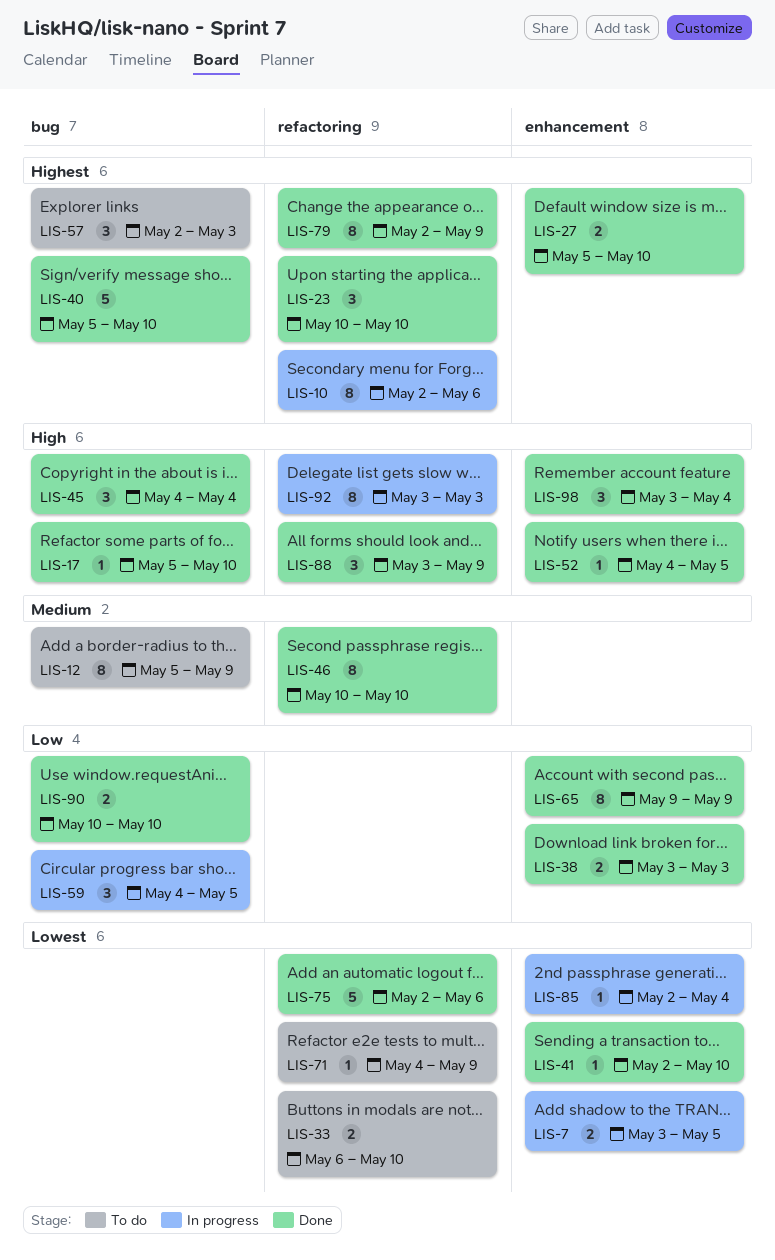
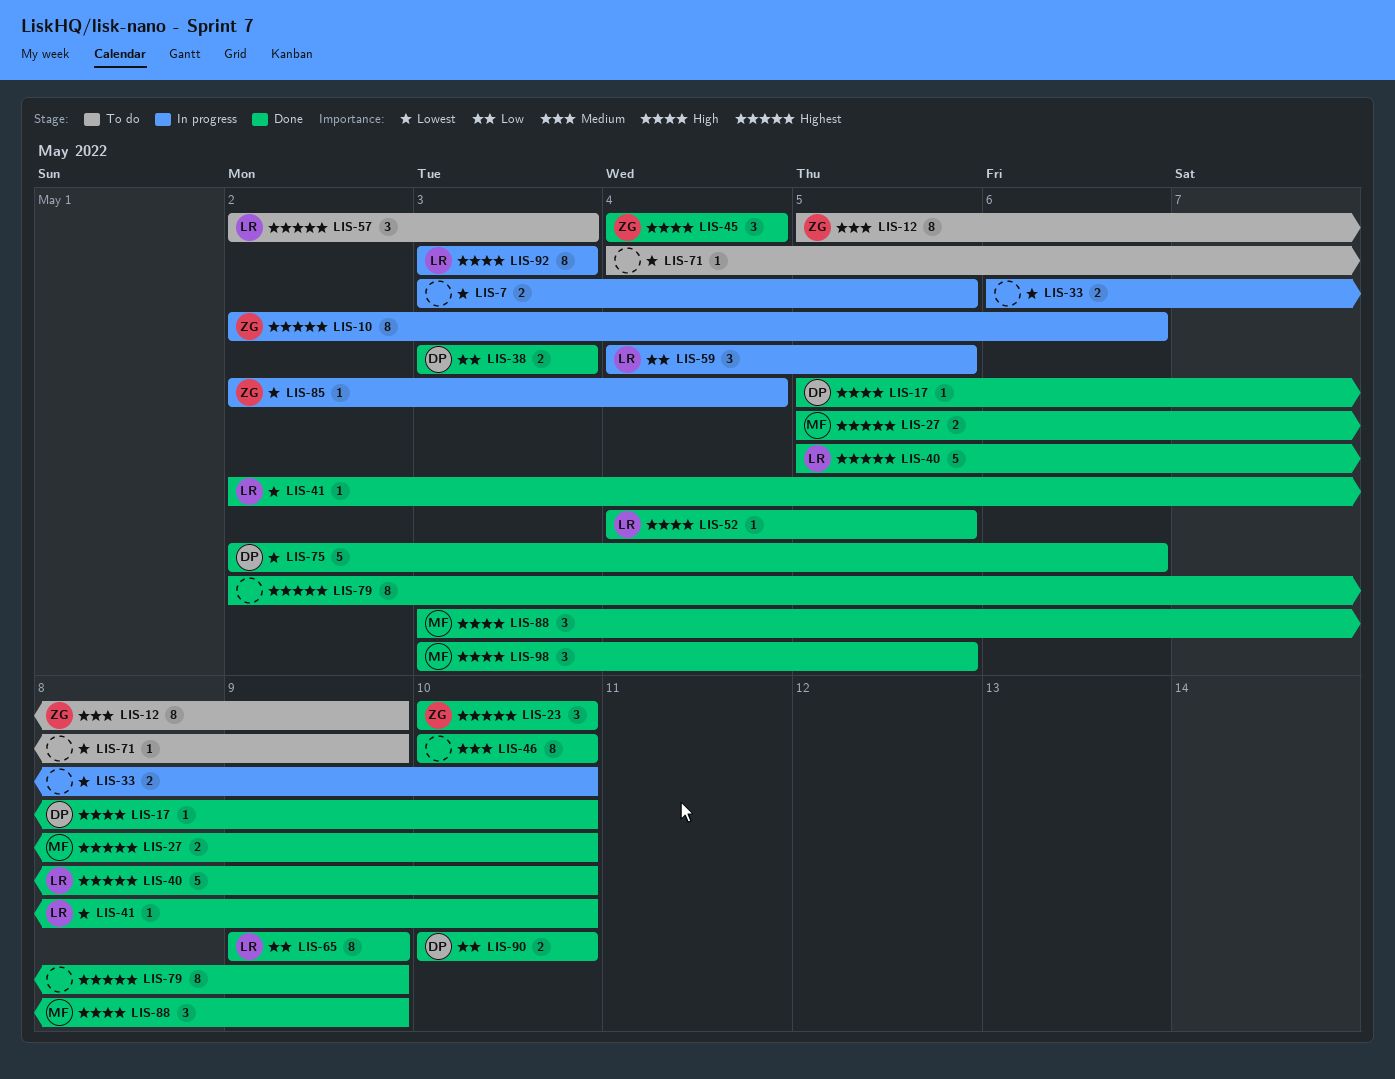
LIS-33, status: To do -> In progress
LIS-98, due: May 4 -> May 5

